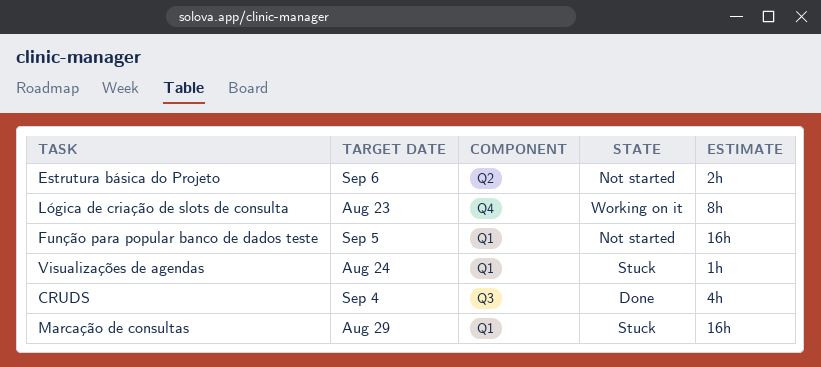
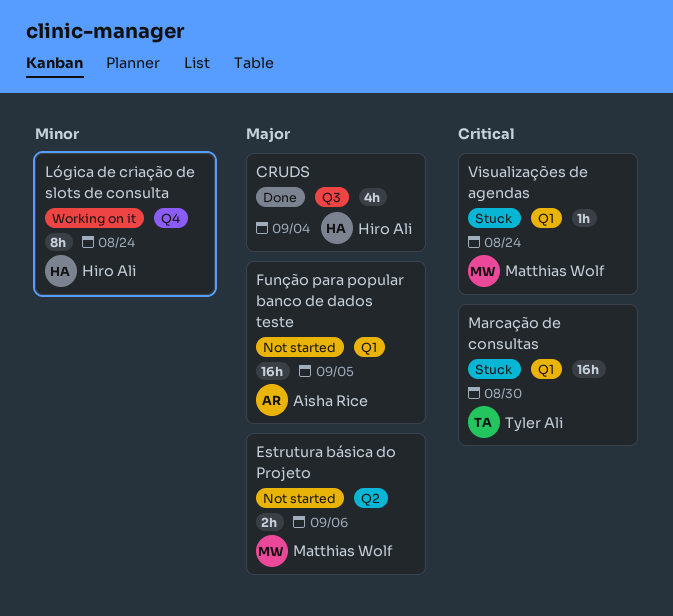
Lógica de criação de slots de consulta, due: Aug 23 -> Aug 24
Marcação de consultas, due: Aug 29 -> Aug 30

